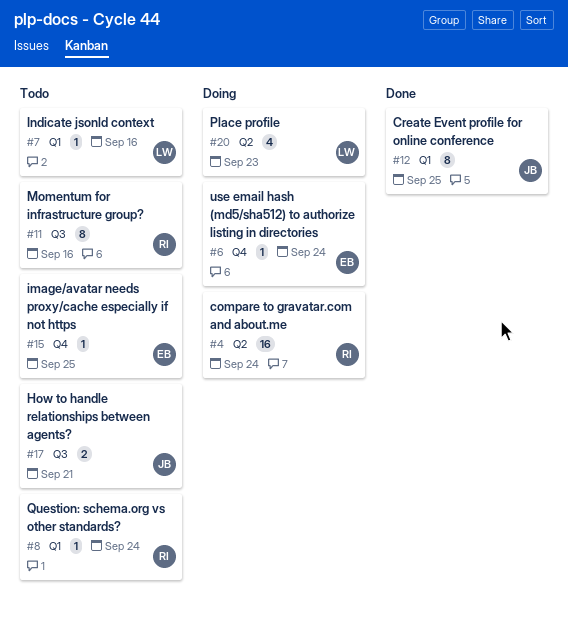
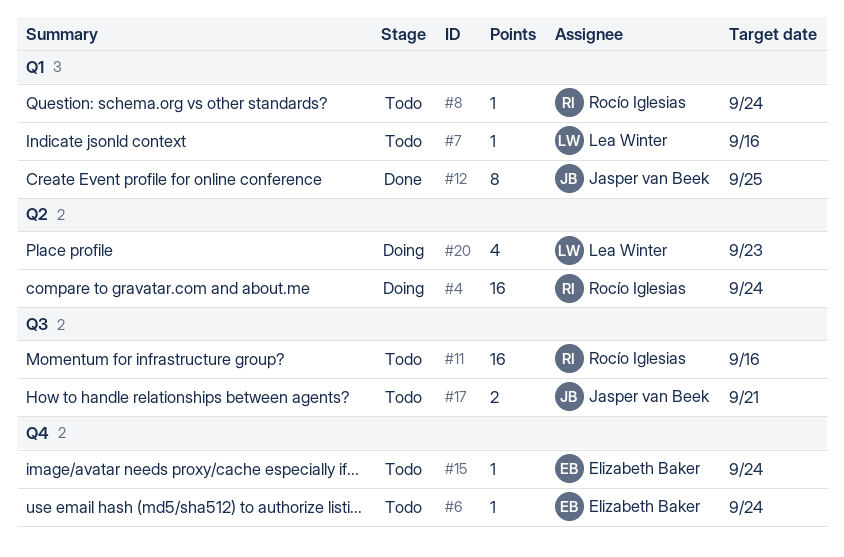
#6, status: Doing -> Todo
#11, estimate: 8 -> 16
#15, due: Sep 25 -> Sep 24

